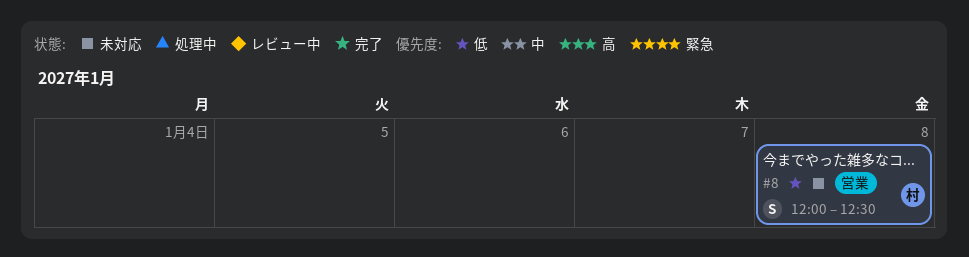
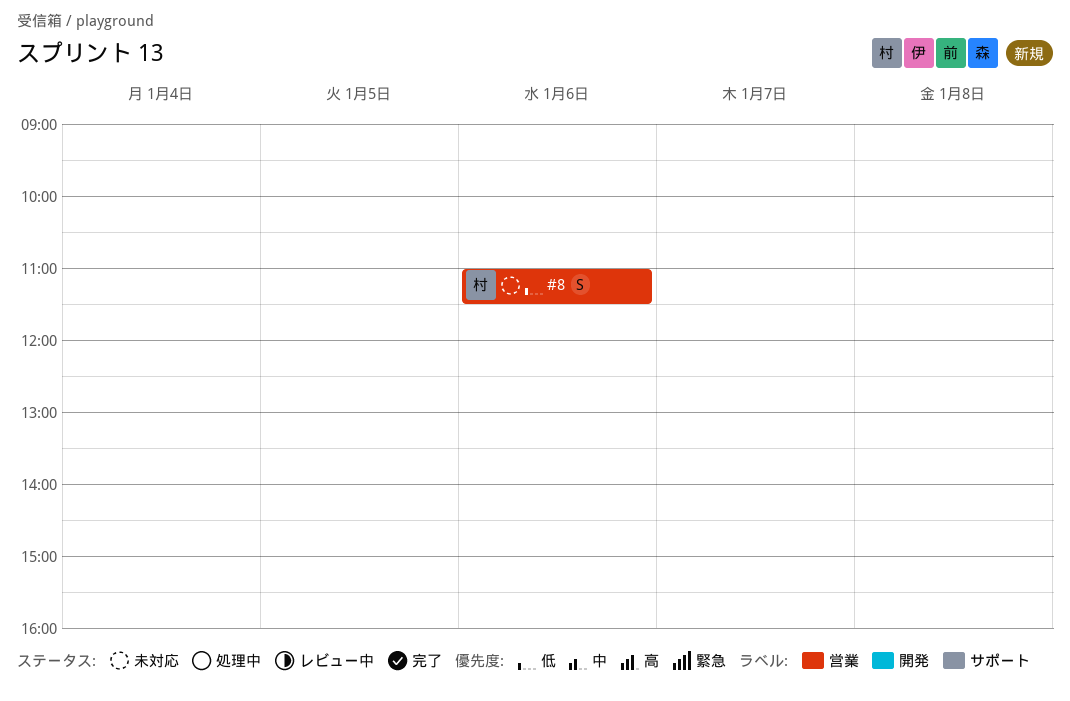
#8, day: Jan 8 -> Jan 6
#8, begins: 12:00 -> 11:00
#8, ends: 12:30 -> 11:30

